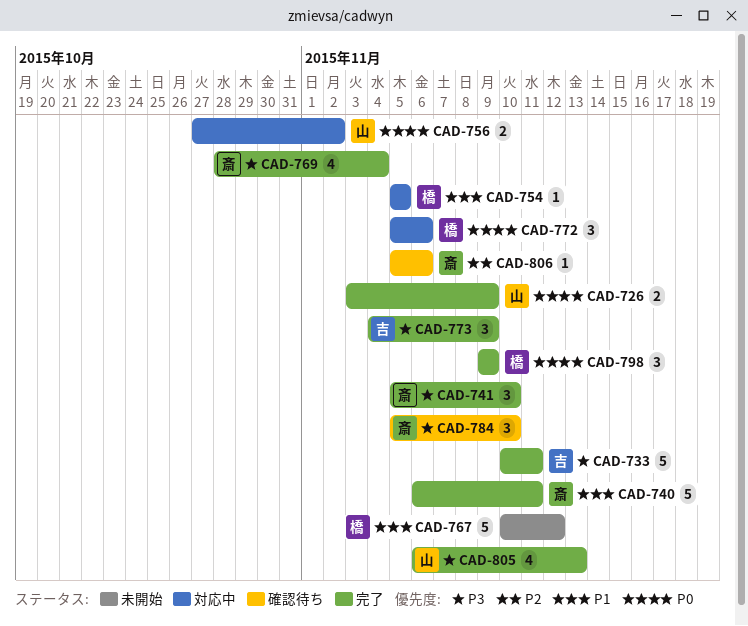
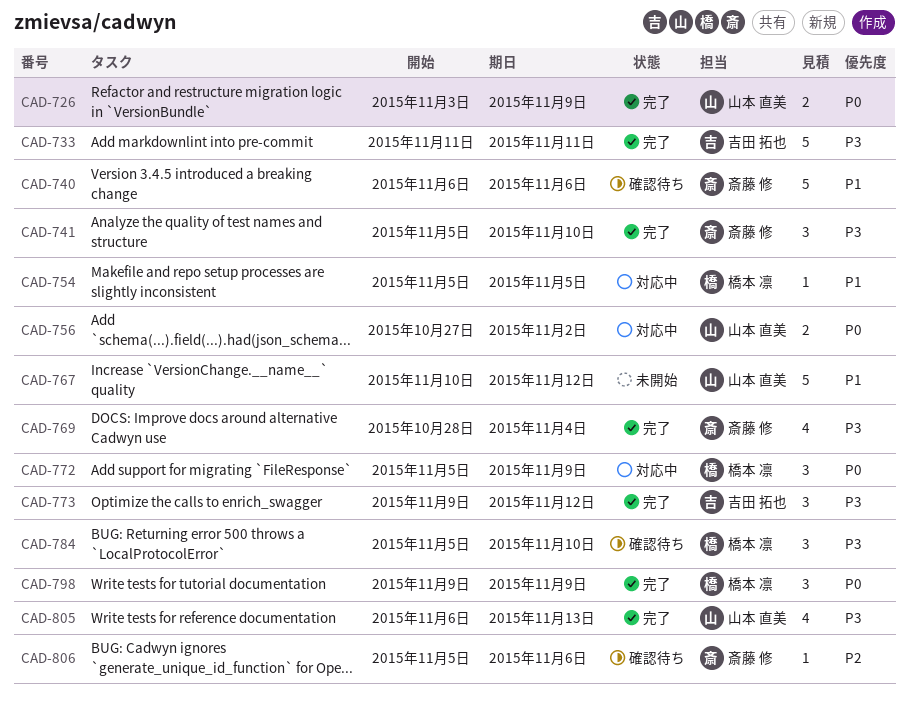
CAD-733, start: Nov 10 -> Nov 11
CAD-740, status: 完了 -> 確認待ち
CAD-740, due: Nov 11 -> Nov 6
CAD-767, owner: 橋本 凛 -> 山本 直美
CAD-772, due: Nov 6 -> Nov 9
CAD-773, start: Nov 4 -> Nov 9
CAD-773, due: Nov 9 -> Nov 12
CAD-784, owner: 斎藤 修 -> 橋本 凛

